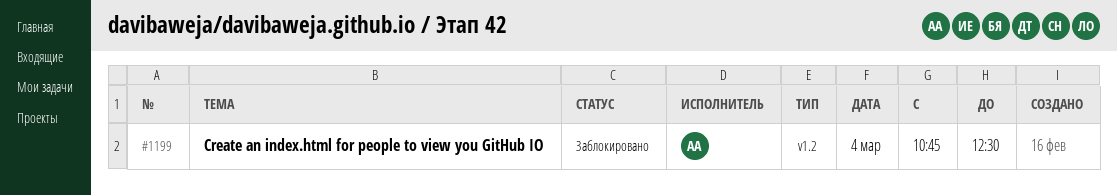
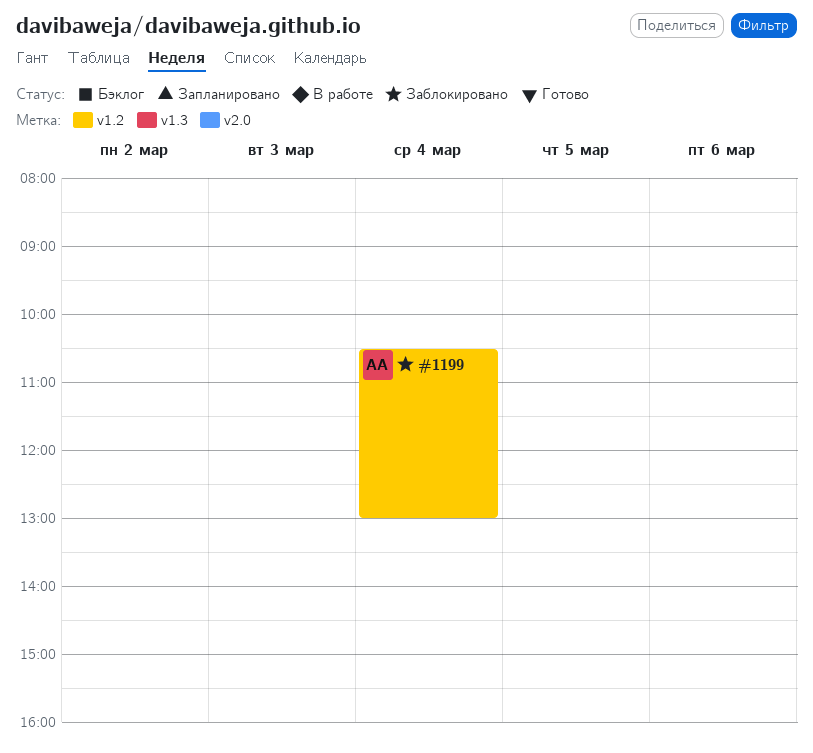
#1199, begins: 10:45 -> 10:30
#1199, ends: 12:30 -> 13:00

